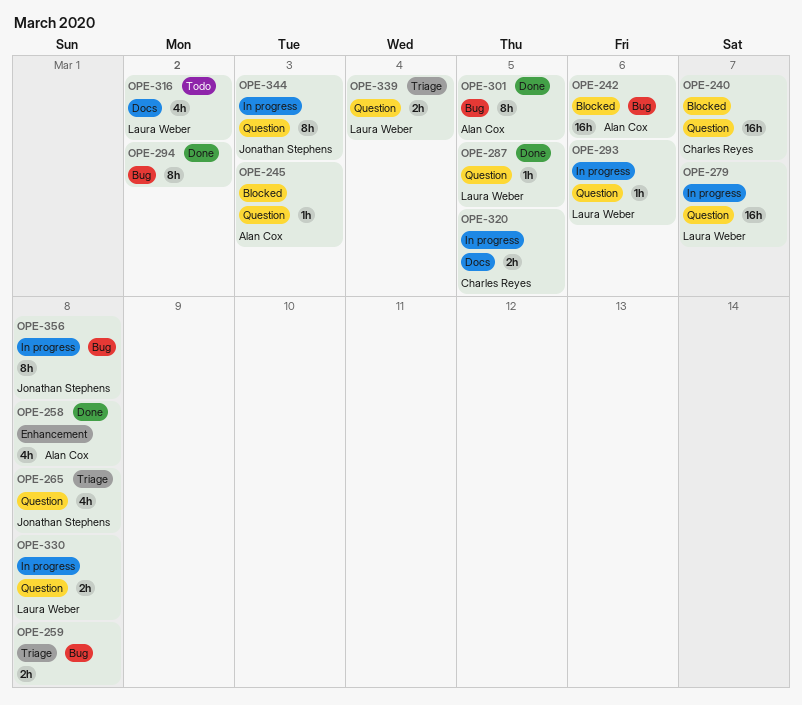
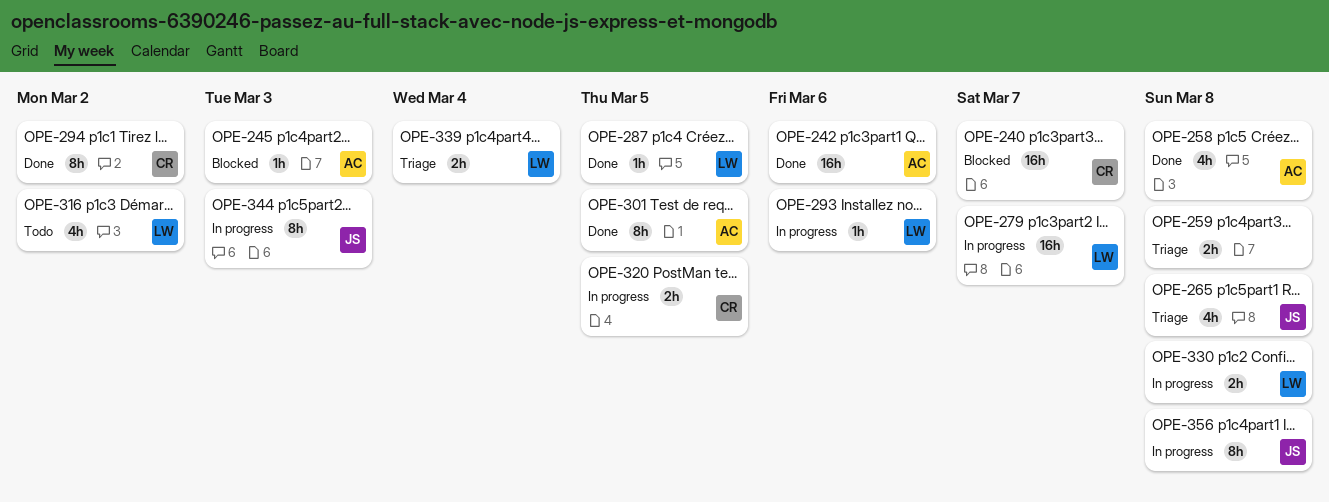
OPE-242, status: Blocked -> Done
OPE-294, owner: none -> Charles Reyes

